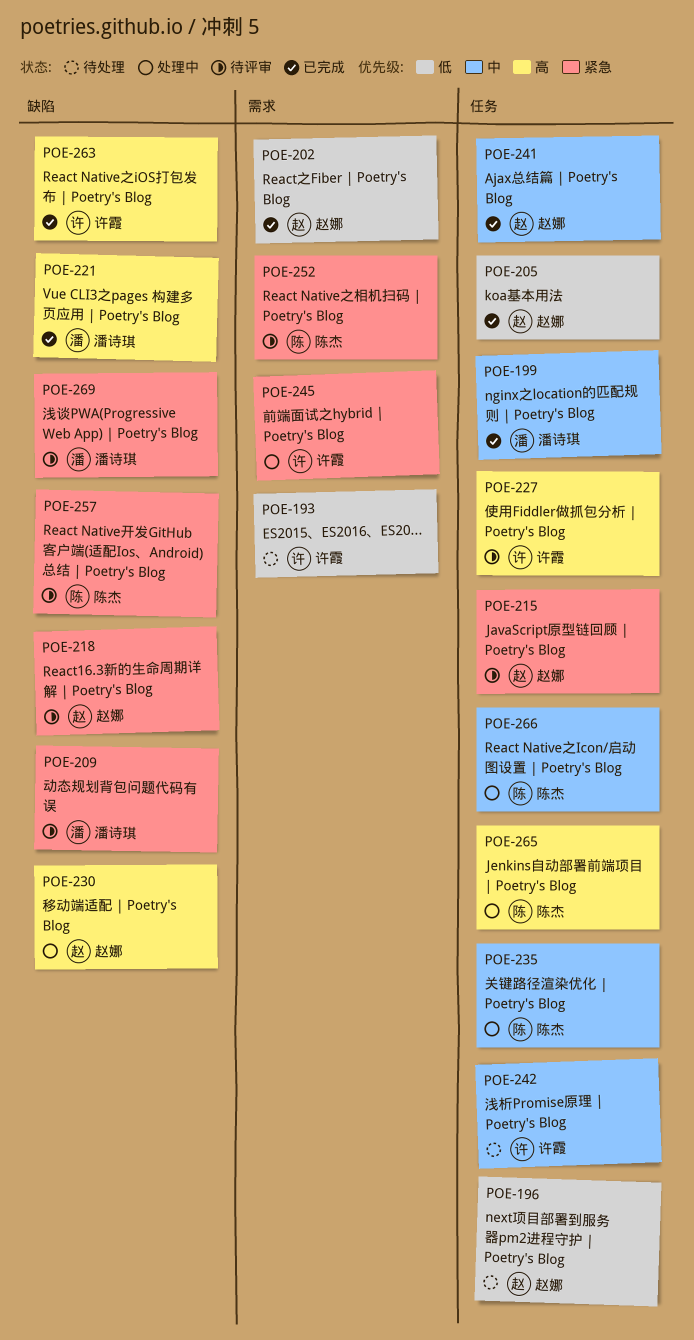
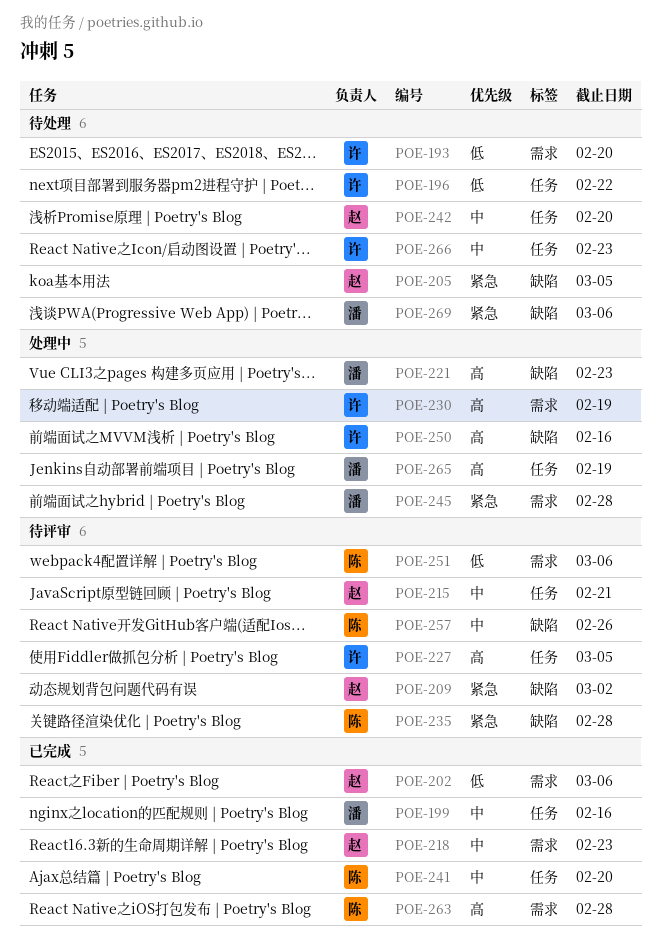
POE-196, owner: 赵娜 -> 许霞
POE-205, status: 已完成 -> 待处理
POE-205, priority: 低 -> 紧急
POE-205, label: 任务 -> 缺陷
POE-209, owner: 潘诗琪 -> 赵娜
POE-215, priority: 紧急 -> 中
POE-218, status: 待评审 -> 已完成
POE-218, priority: 紧急 -> 中
POE-218, label: 缺陷 -> 需求
POE-221, status: 已完成 -> 处理中
POE-230, owner: 赵娜 -> 许霞
POE-230, label: 缺陷 -> 需求
POE-235, status: 处理中 -> 待评审
POE-235, priority: 中 -> 紧急
POE-235, label: 任务 -> 缺陷
POE-241, owner: 赵娜 -> 陈杰
POE-242, owner: 许霞 -> 赵娜
POE-245, owner: 许霞 -> 潘诗琪
POE-250: none -> present
POE-251: none -> present
POE-252: present -> none
POE-257, priority: 紧急 -> 中
POE-263, owner: 许霞 -> 陈杰
POE-263, label: 缺陷 -> 需求
POE-265, owner: 陈杰 -> 潘诗琪
POE-266, status: 处理中 -> 待处理
POE-266, owner: 陈杰 -> 许霞
POE-269, status: 待评审 -> 待处理

